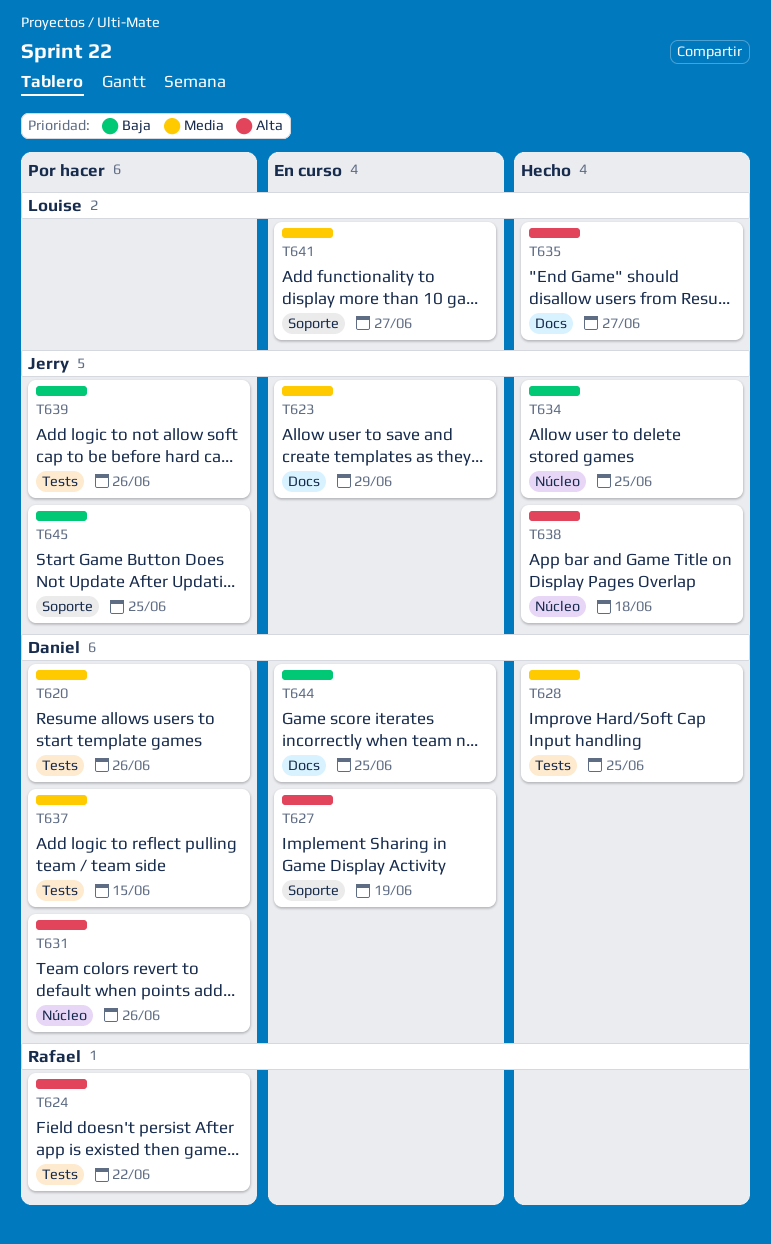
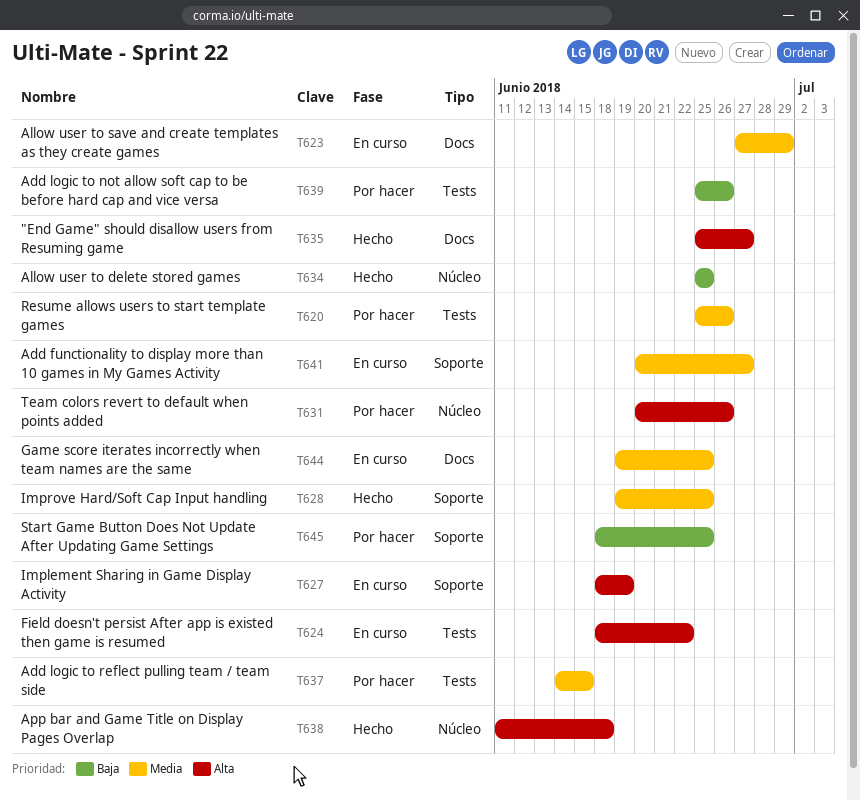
T624, status: Por hacer -> En curso
T628, label: Tests -> Soporte
T644, priority: Baja -> Media

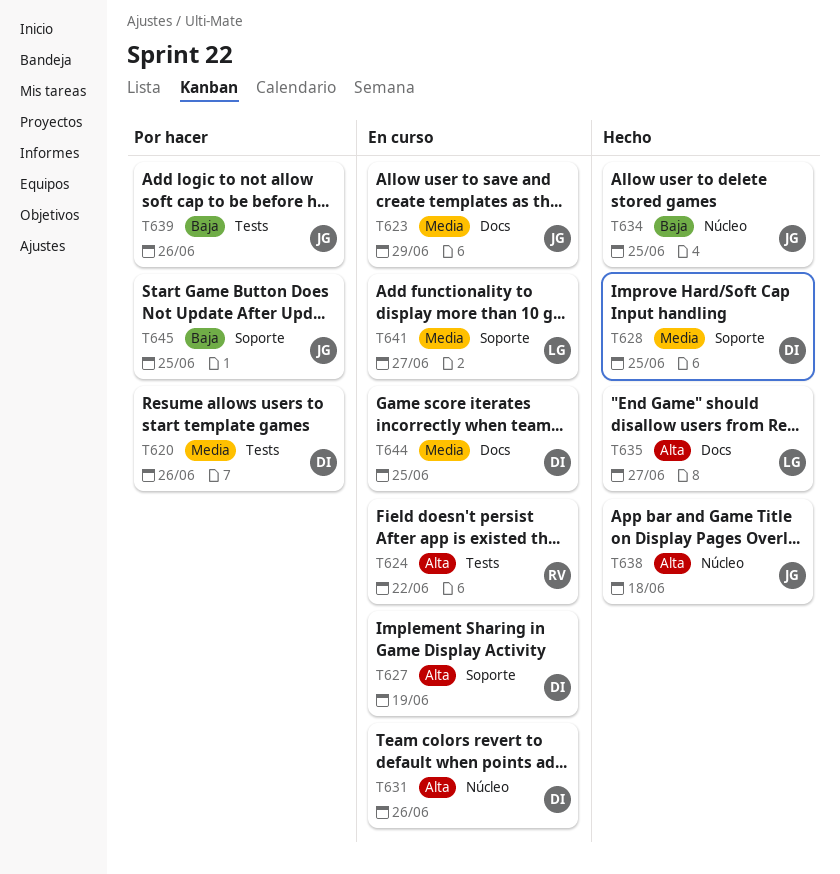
T631, status: Por hacer -> En curso
T637: present -> none

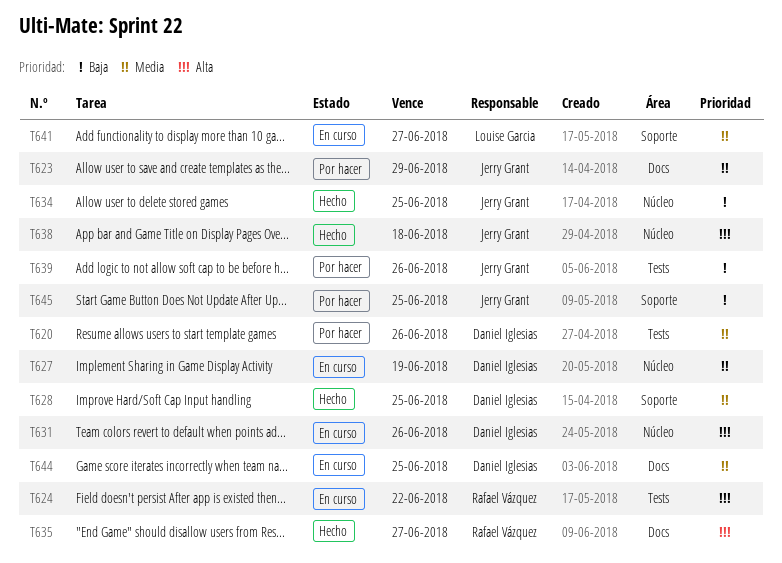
T623, status: En curso -> Por hacer
T627, priority: Alta -> Media
T627, label: Soporte -> Núcleo
T635, owner: Louise Garcia -> Rafael Vázquez

